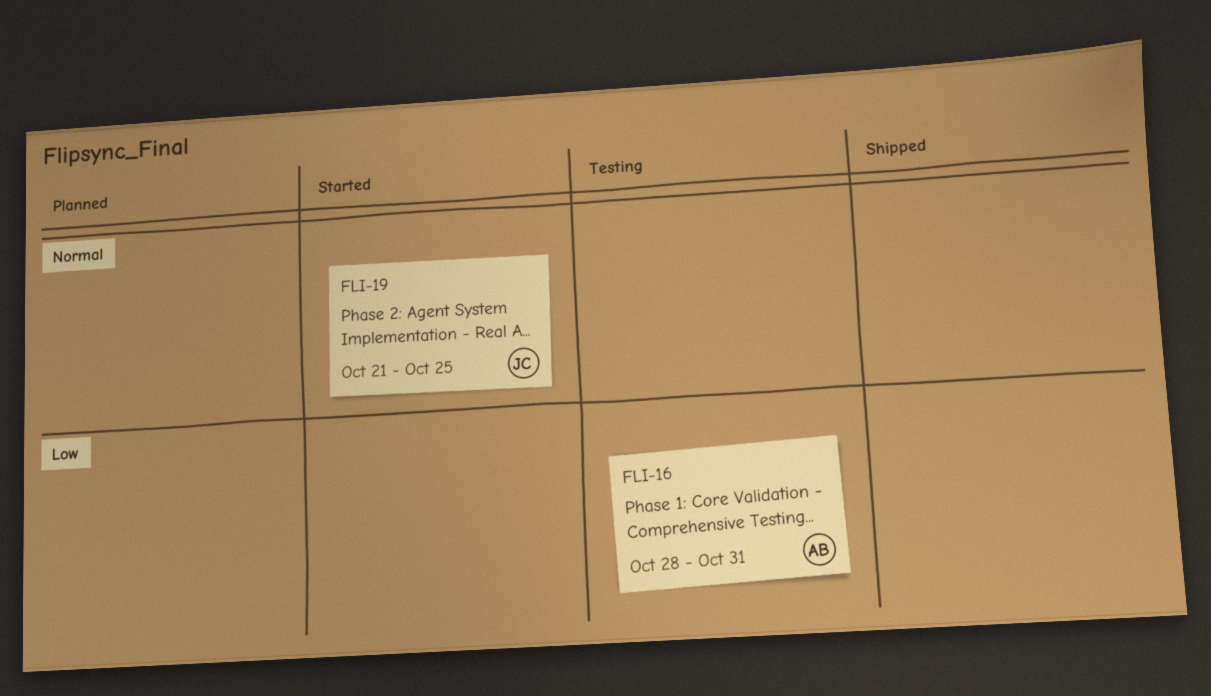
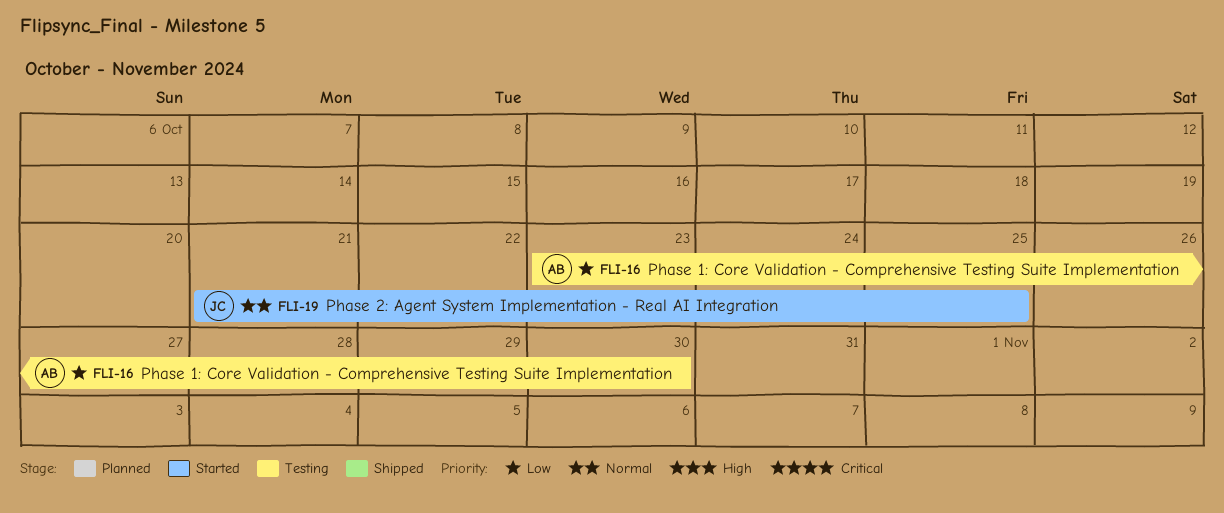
FLI-16, start: Oct 28 -> Oct 23
FLI-16, due: Oct 31 -> Oct 30

